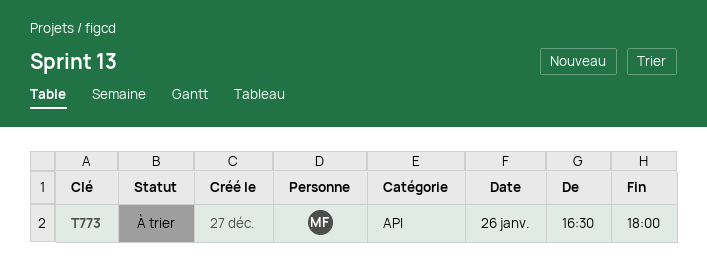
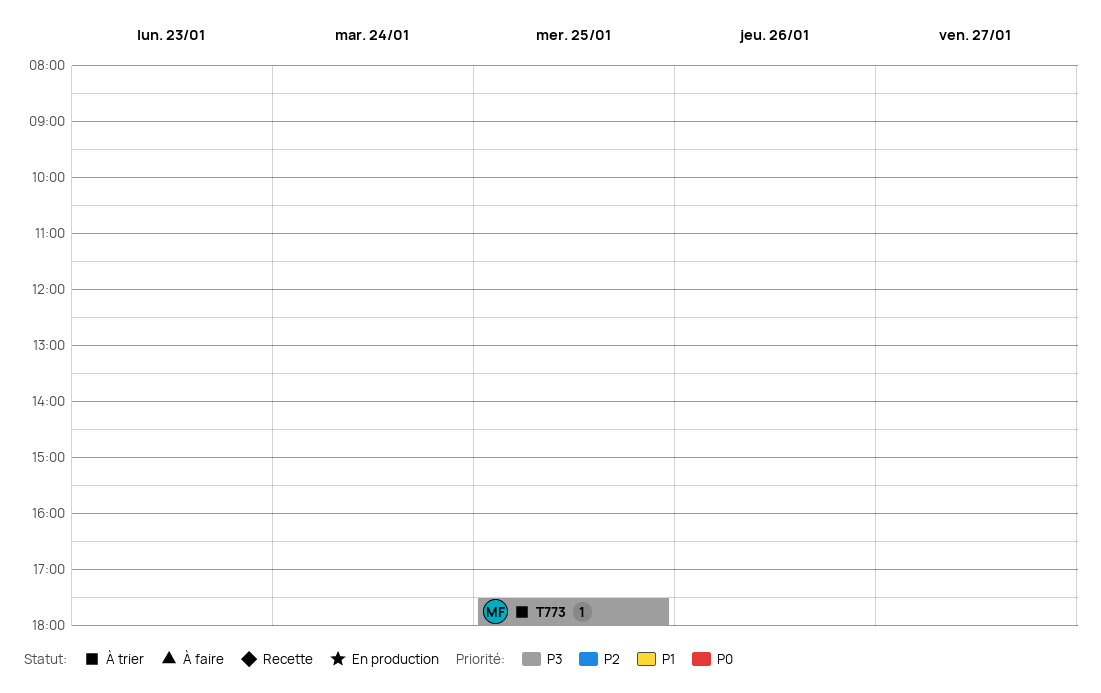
T773, day: Jan 26 -> Jan 25
T773, begins: 16:30 -> 17:30

